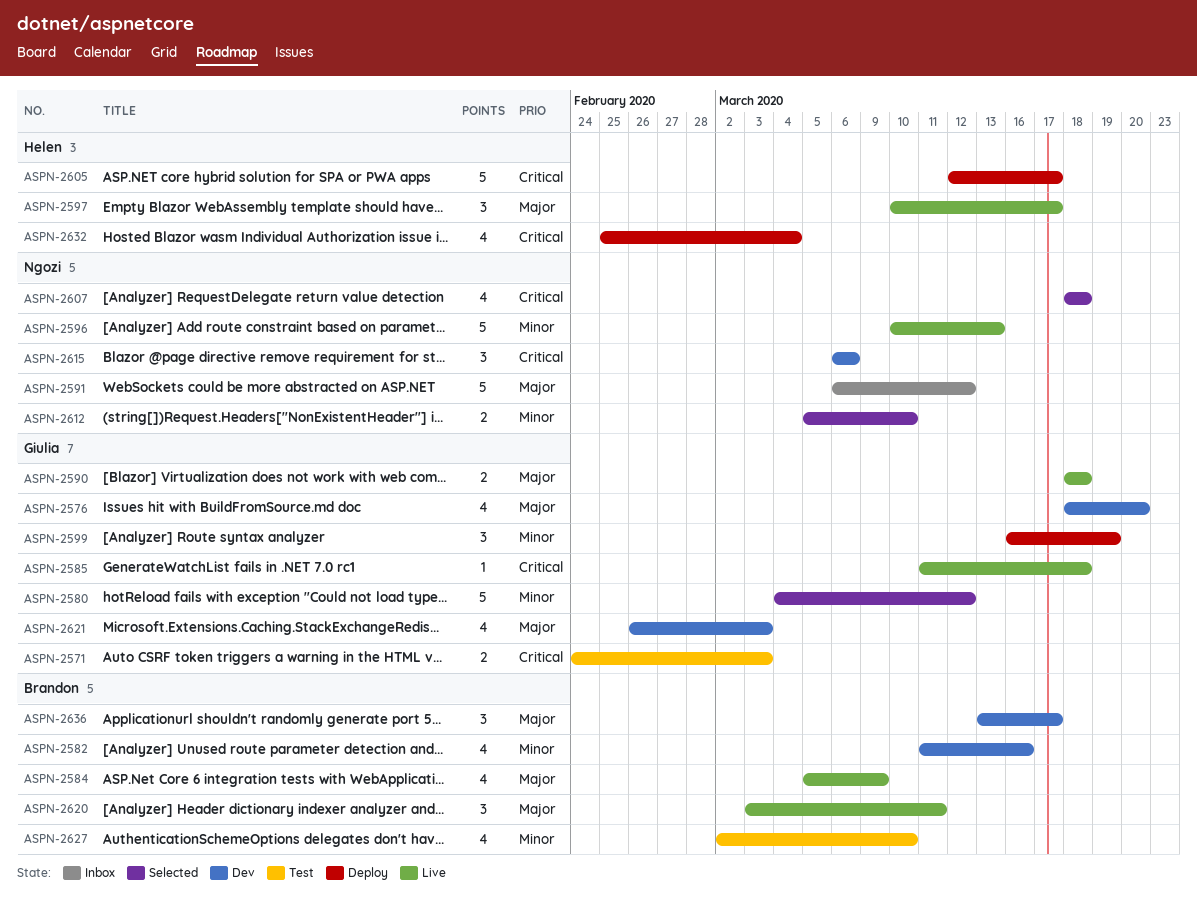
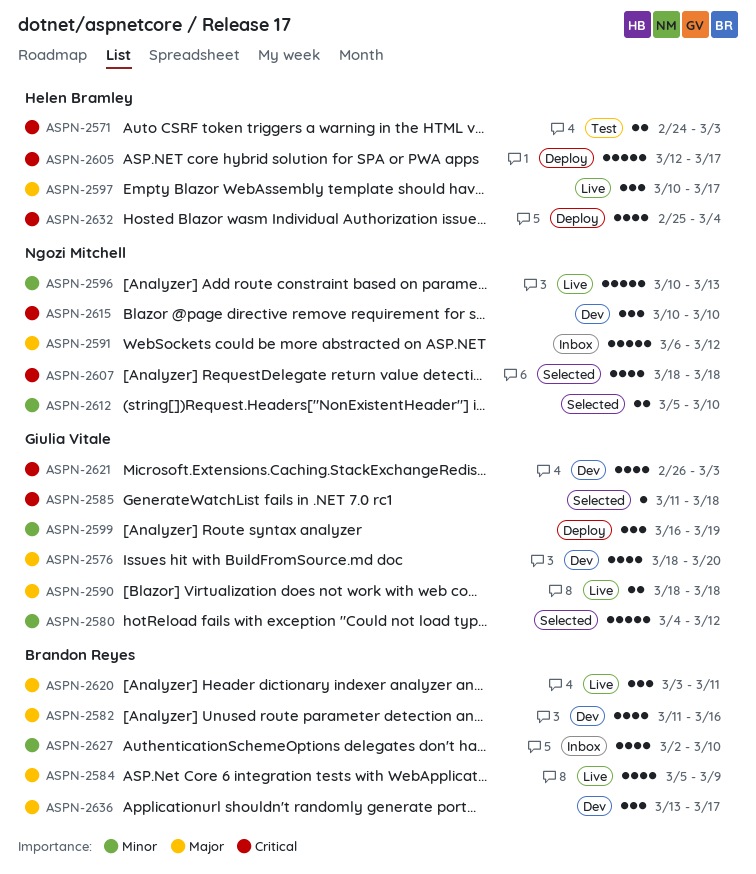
ASPN-2571, owner: Giulia Vitale -> Helen Bramley
ASPN-2582, priority: Minor -> Major
ASPN-2585, status: Live -> Selected
ASPN-2615, start: Mar 6 -> Mar 10
ASPN-2615, due: Mar 6 -> Mar 10
ASPN-2621, priority: Major -> Critical
ASPN-2627, status: Test -> Inbox

